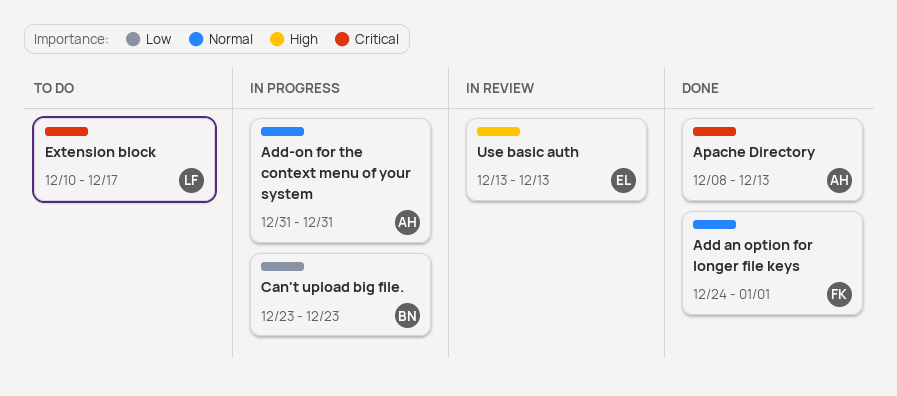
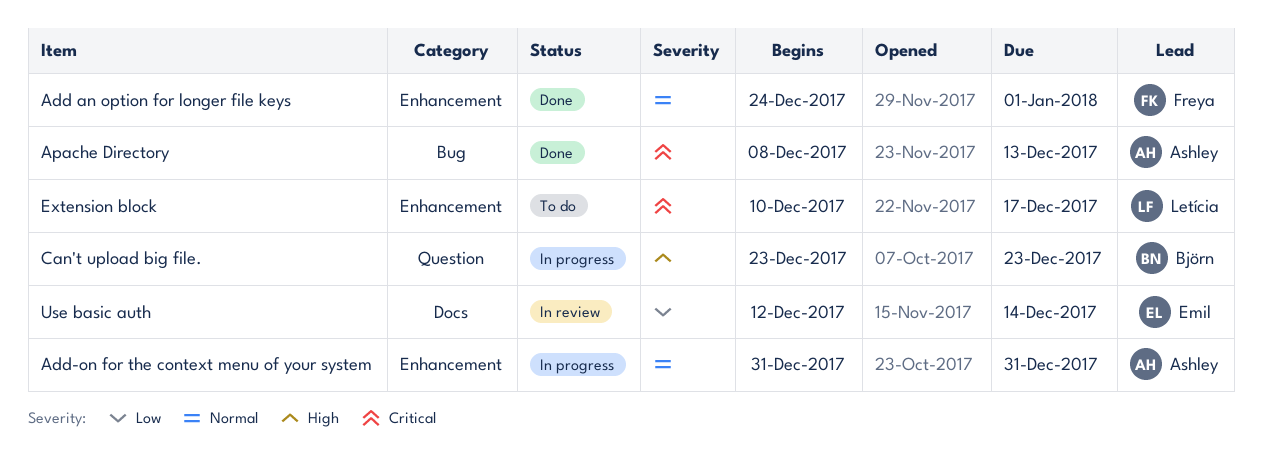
Can't upload big file., priority: Low -> High
Use basic auth, priority: High -> Low
Use basic auth, start: Dec 13 -> Dec 12
Use basic auth, due: Dec 13 -> Dec 14

